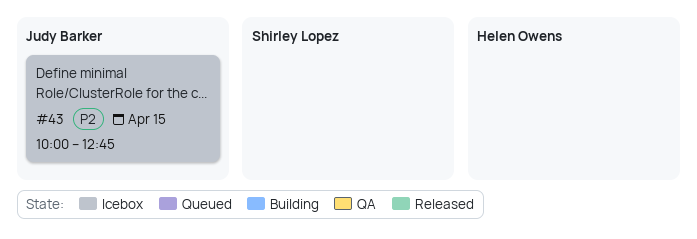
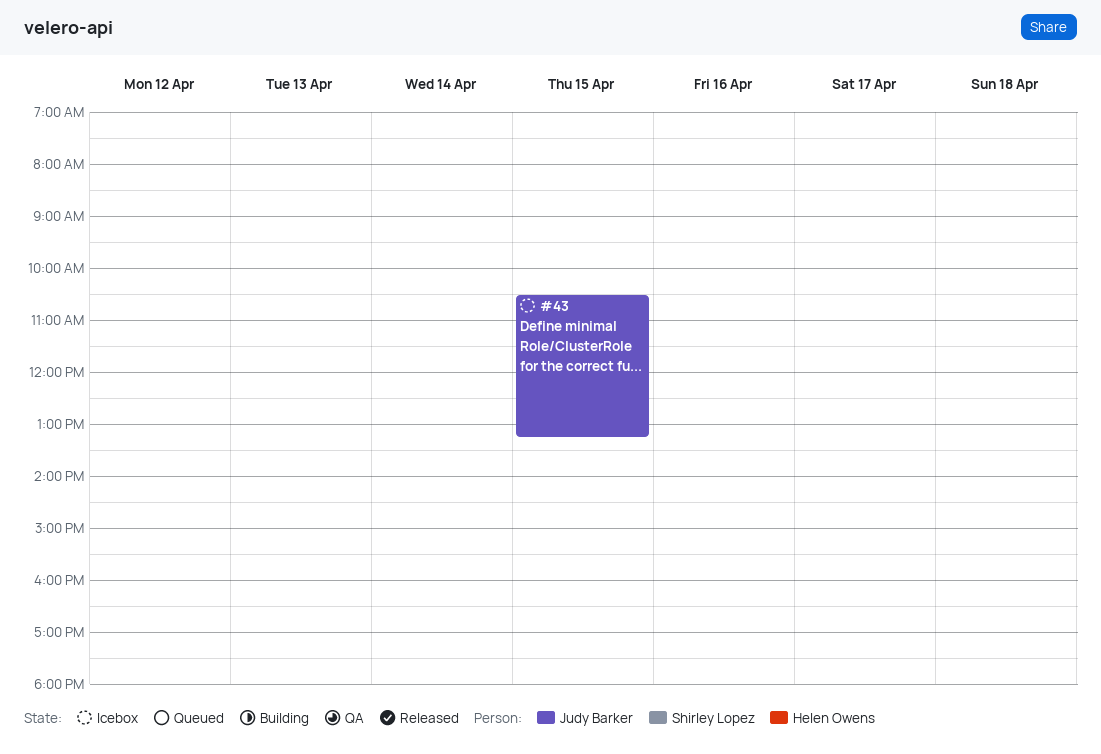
#43, begins: 10:00 -> 10:30
#43, ends: 12:45 -> 13:15

